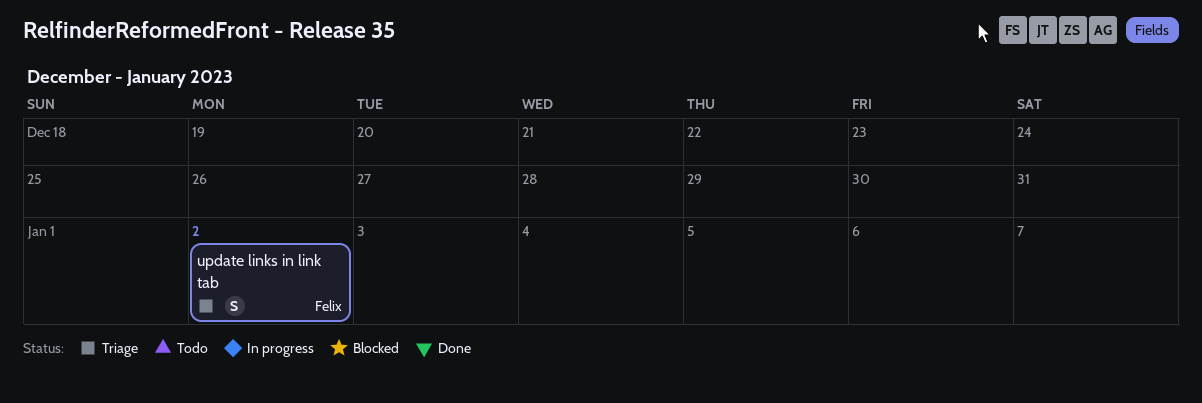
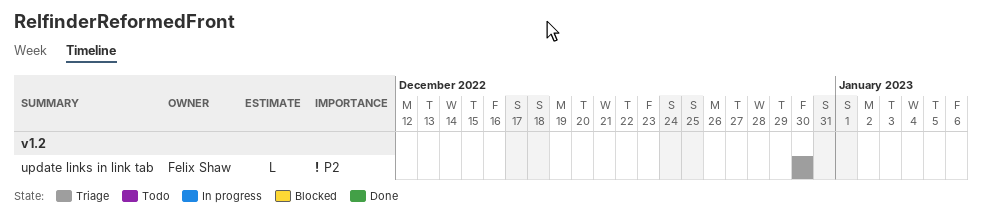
update links in link tab, estimate: S -> L
update links in link tab, due: Jan 2 -> Dec 30

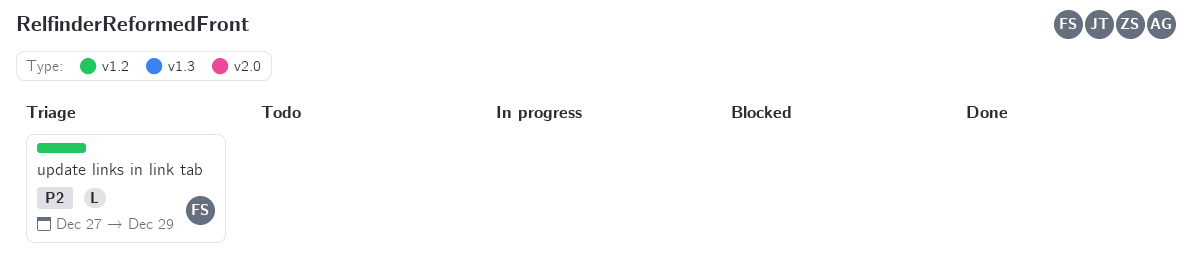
update links in link tab, start: Dec 30 -> Dec 27
update links in link tab, due: Dec 30 -> Dec 29

